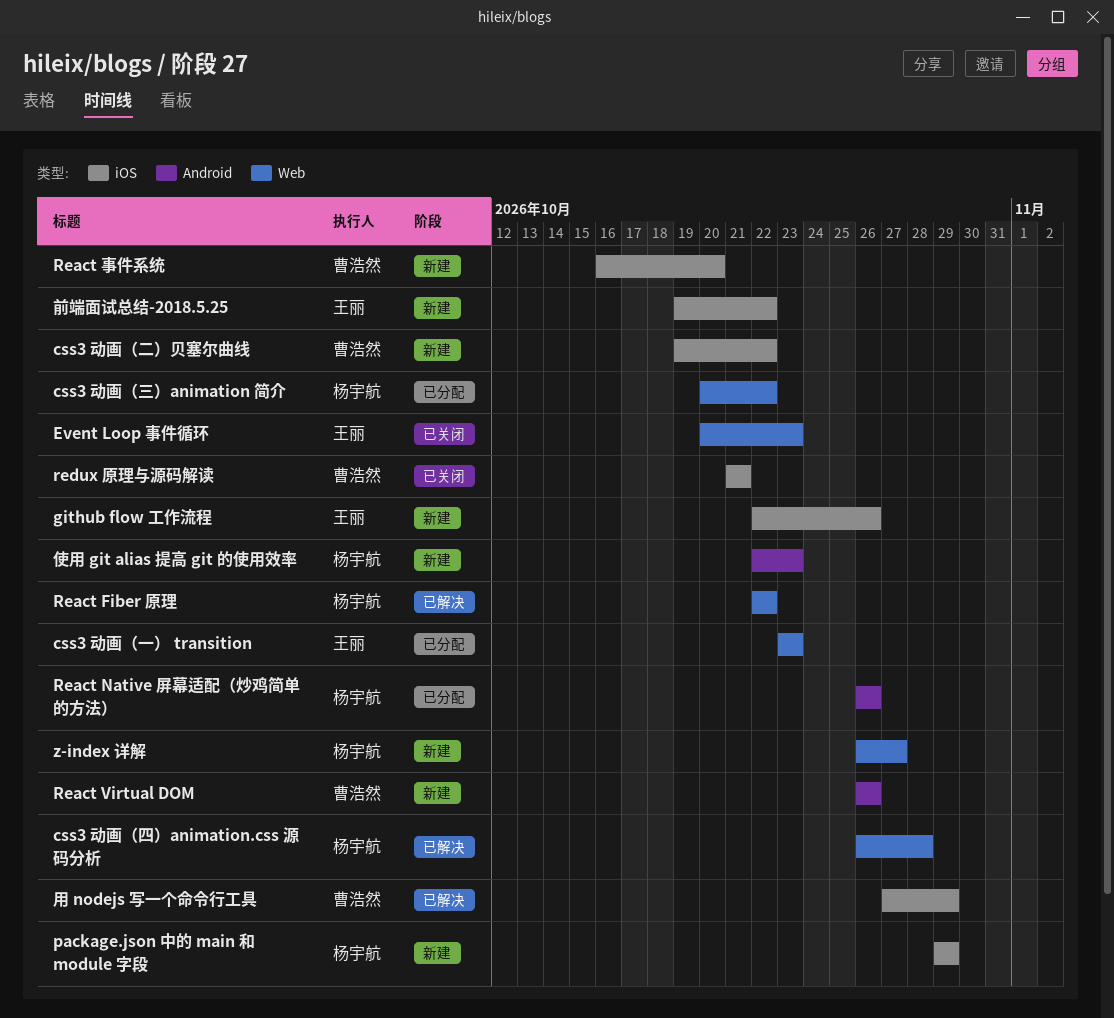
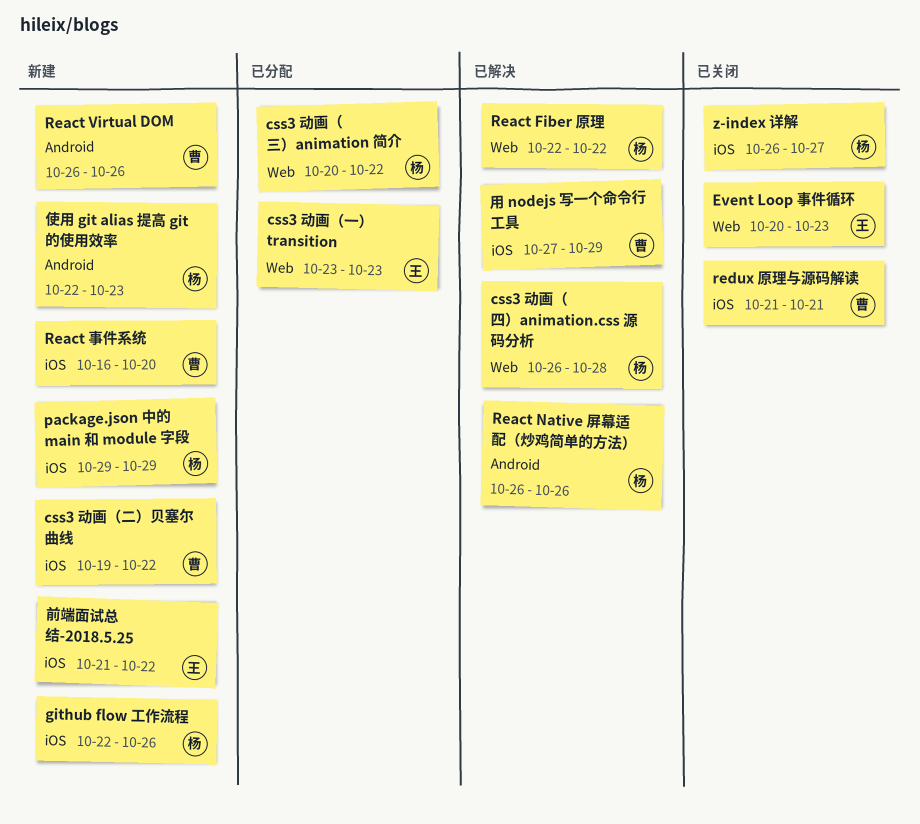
github flow 工作流程, owner: 王丽 -> 杨宇航
React Native 屏幕适配（炒鸡简单的方法）, status: 已分配 -> 已解决
z-index 详解, status: 新建 -> 已关闭
z-index 详解, label: Web -> iOS
前端面试总结-2018.5.25, start: Oct 19 -> Oct 21

